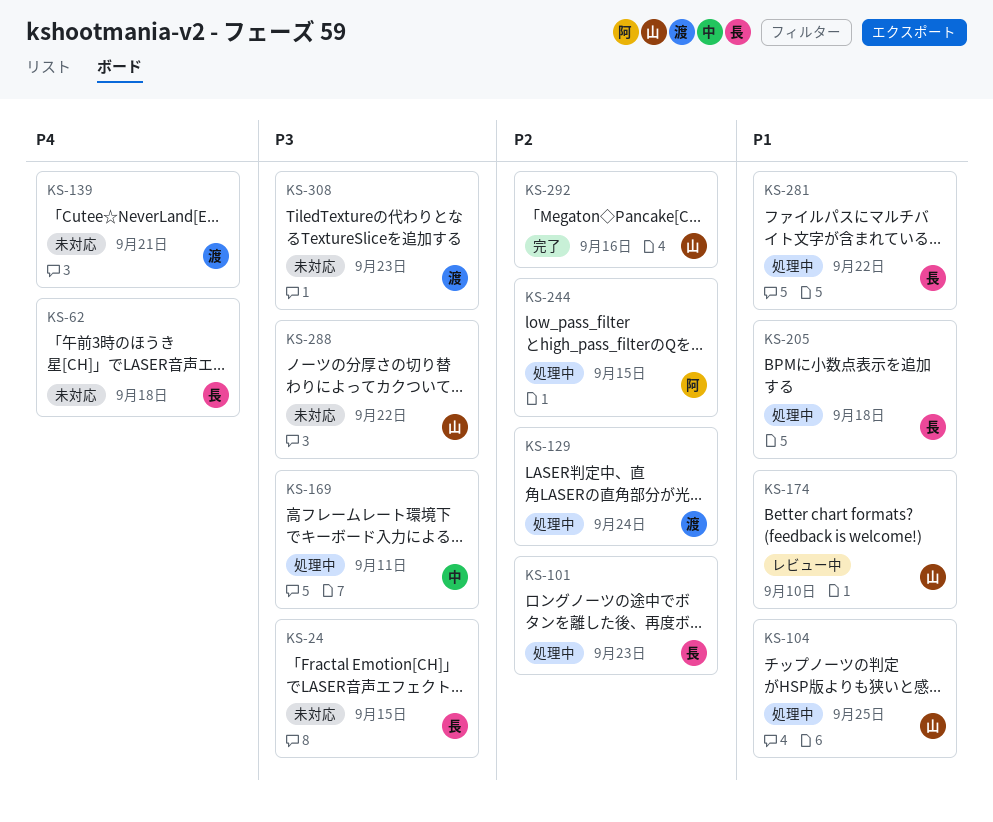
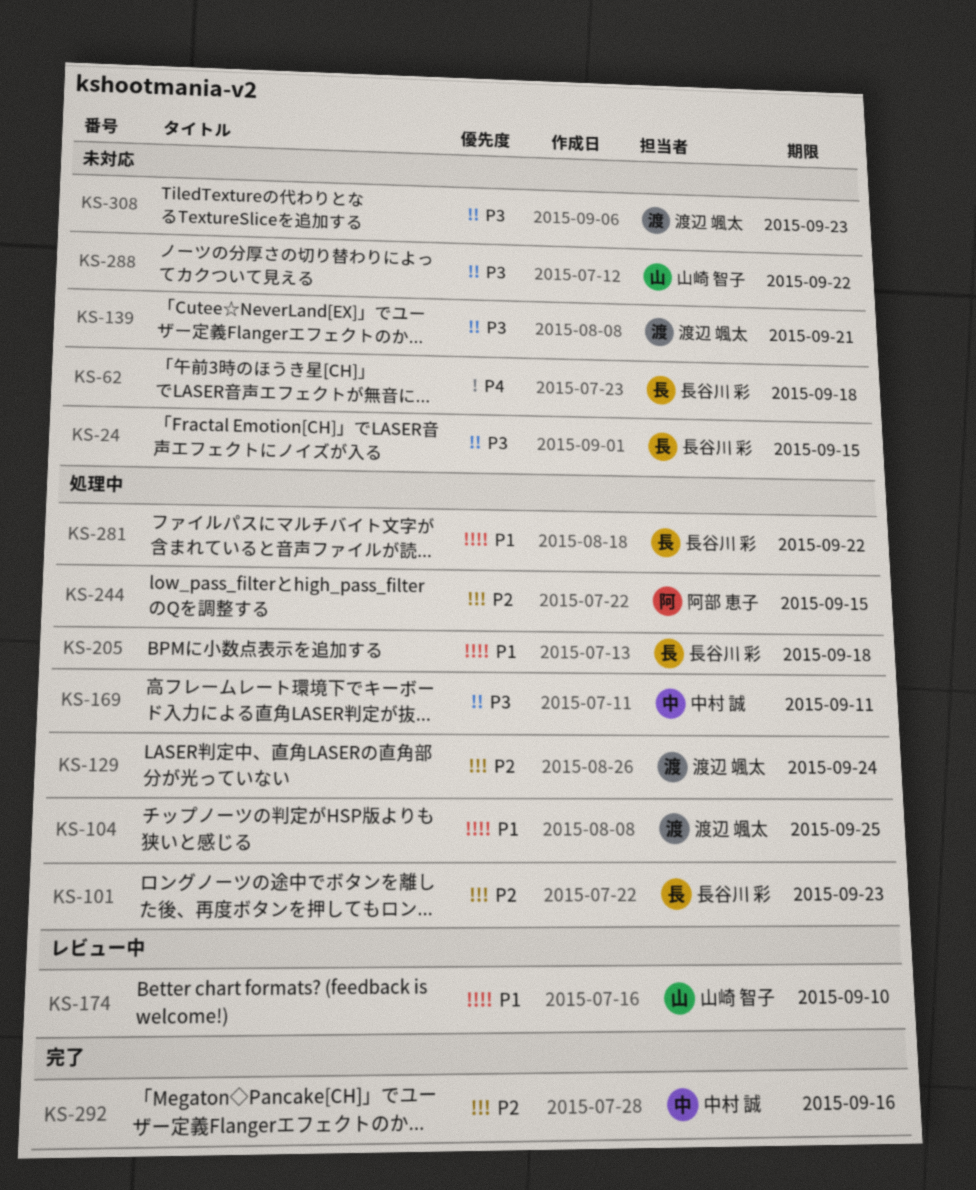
KS-104, owner: 山崎 智子 -> 渡辺 颯太
KS-139, priority: P4 -> P3
KS-292, owner: 山崎 智子 -> 中村 誠

